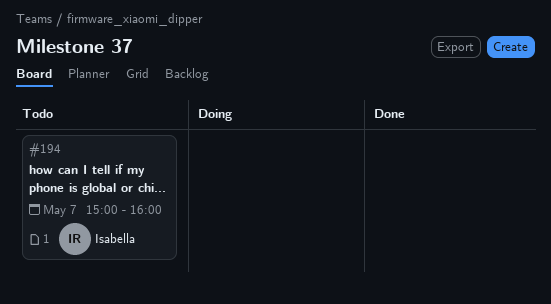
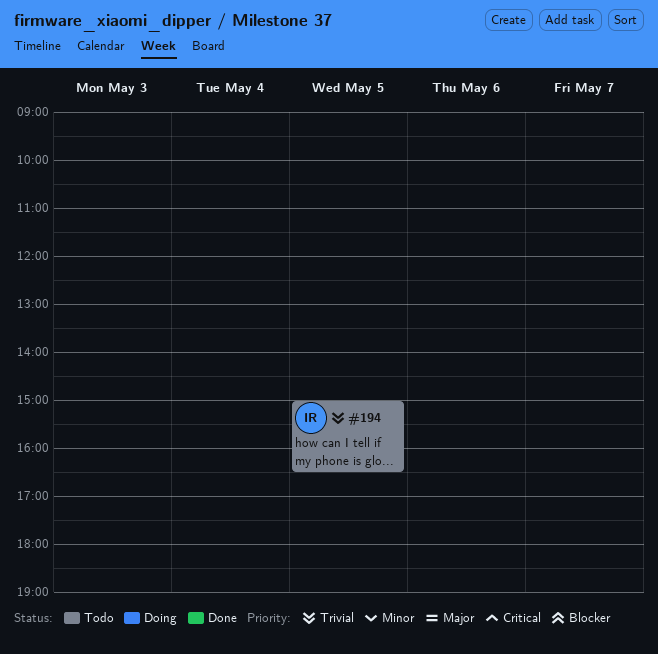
#194, day: May 7 -> May 5
#194, ends: 16:00 -> 16:30

